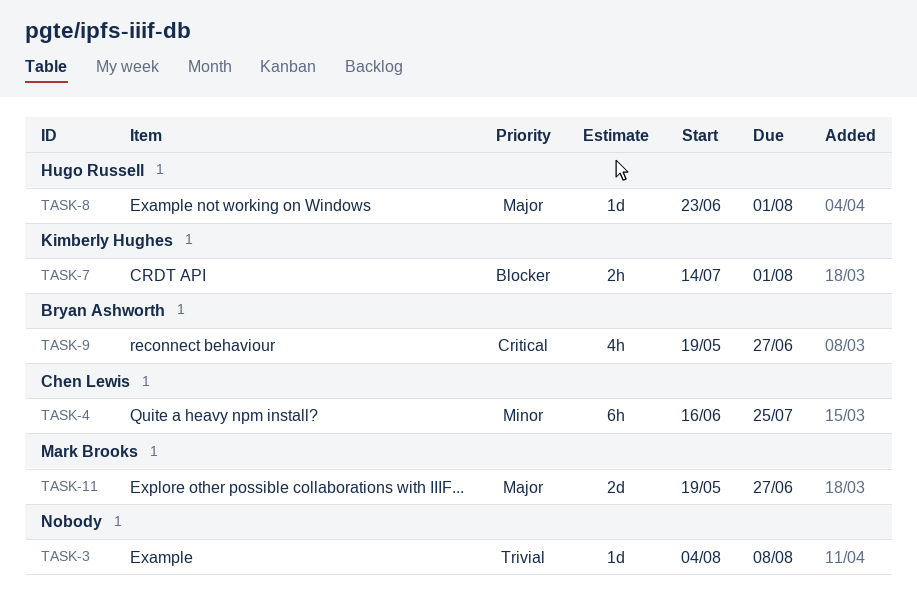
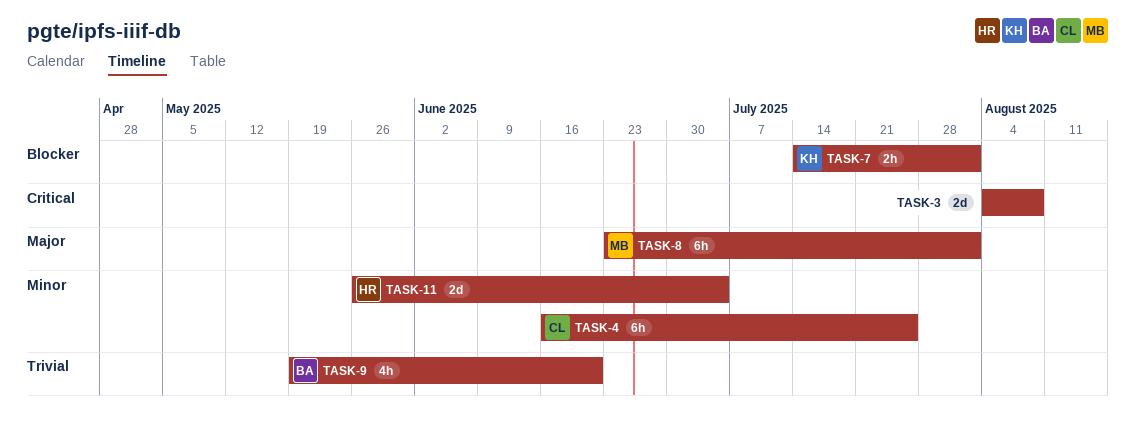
TASK-3, priority: Trivial -> Critical
TASK-3, estimate: 1d -> 2d
TASK-8, owner: Hugo Russell -> Mark Brooks
TASK-8, estimate: 1d -> 6h
TASK-9, priority: Critical -> Trivial
TASK-9, due: Jun 27 -> Jun 20
TASK-11, owner: Mark Brooks -> Hugo Russell
TASK-11, priority: Major -> Minor
TASK-11, start: May 19 -> May 26
TASK-11, due: Jun 27 -> Jul 4

